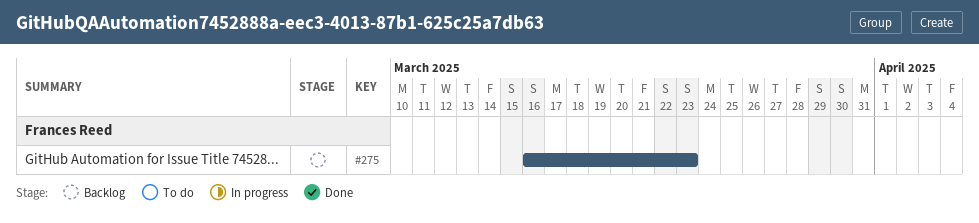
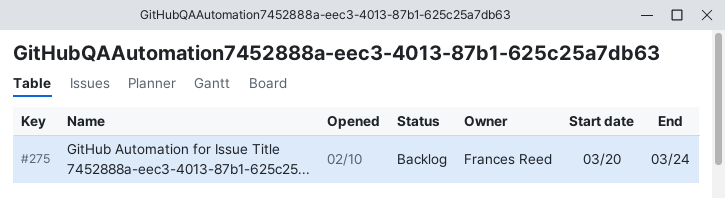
#275, start: Mar 16 -> Mar 20
#275, due: Mar 23 -> Mar 24

